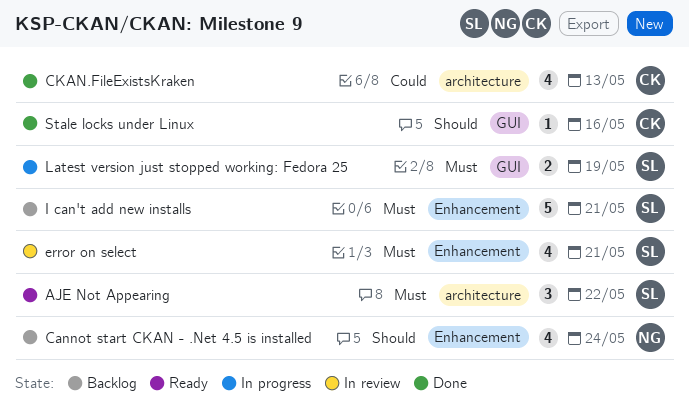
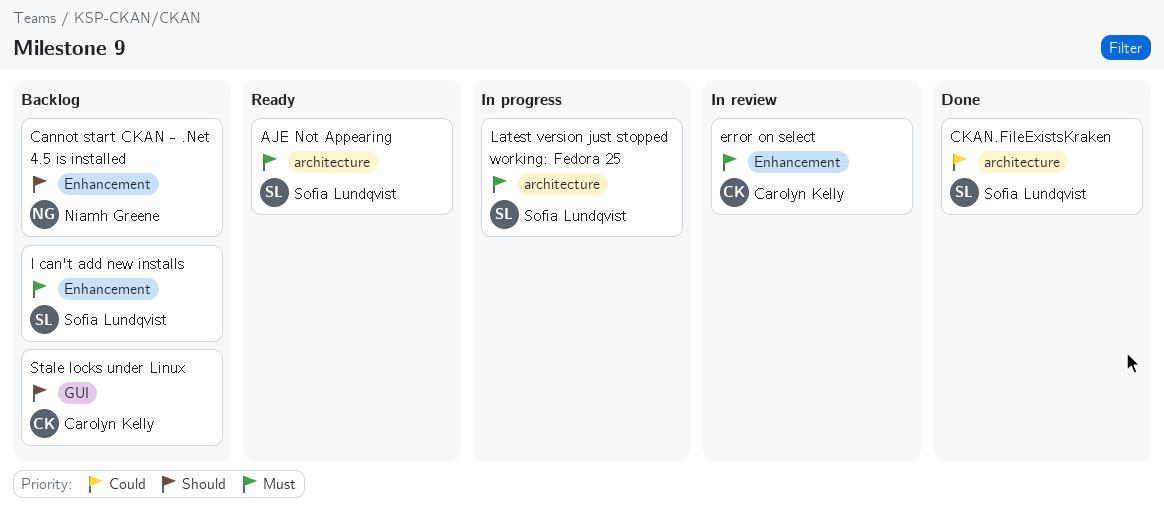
CKAN.FileExistsKraken, owner: Carolyn Kelly -> Sofia Lundqvist
error on select, owner: Sofia Lundqvist -> Carolyn Kelly
Latest version just stopped working: Fedora 25, label: GUI -> architecture
Stale locks under Linux, status: Done -> Backlog

